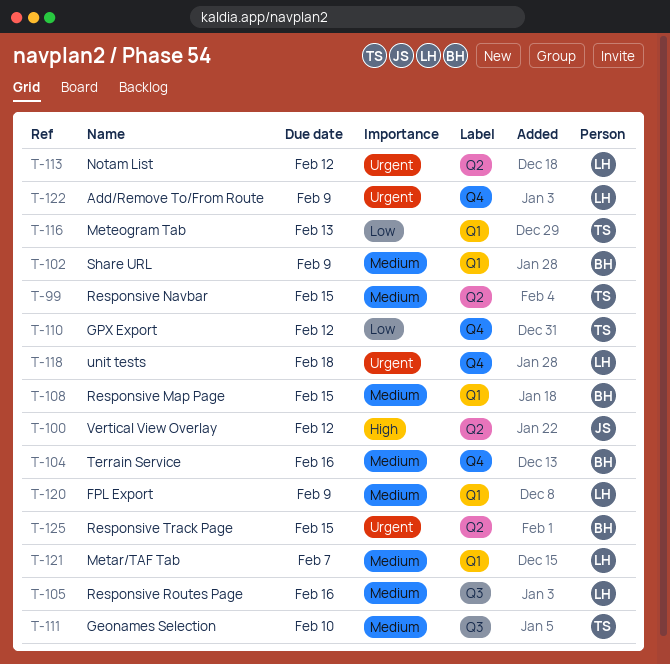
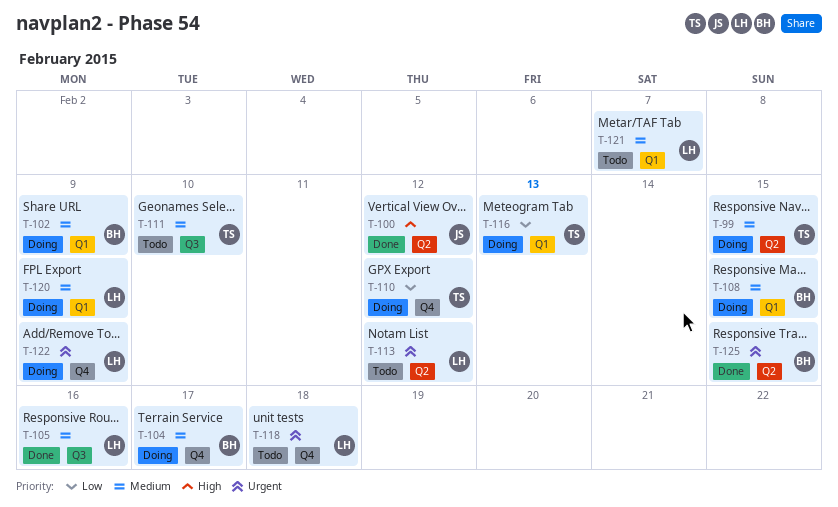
T-104, due: Feb 16 -> Feb 17

